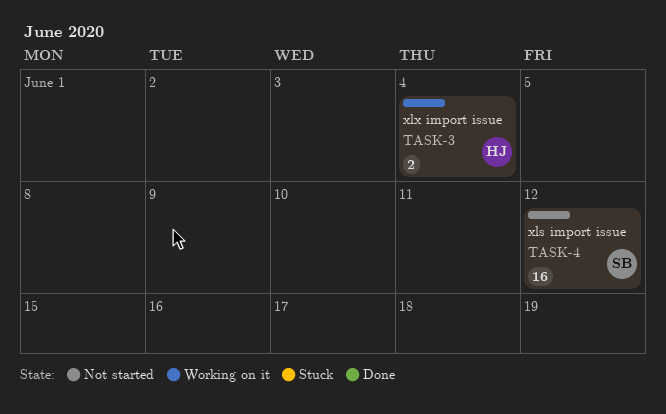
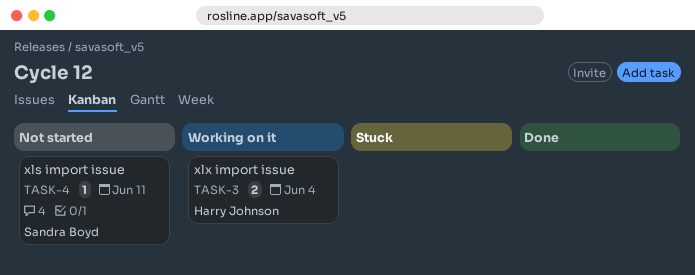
TASK-4, estimate: 16 -> 1
TASK-4, due: Jun 12 -> Jun 11

